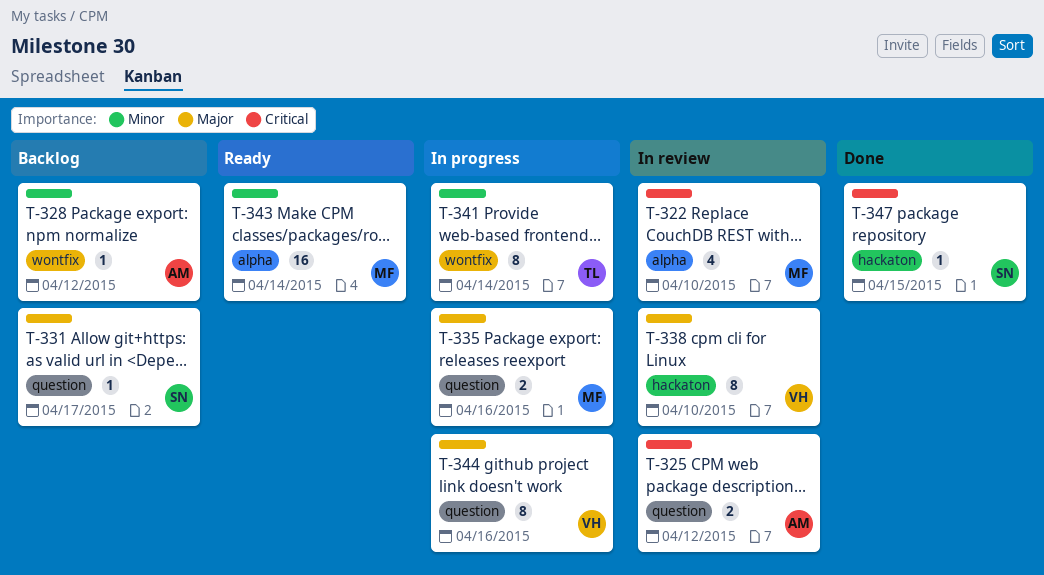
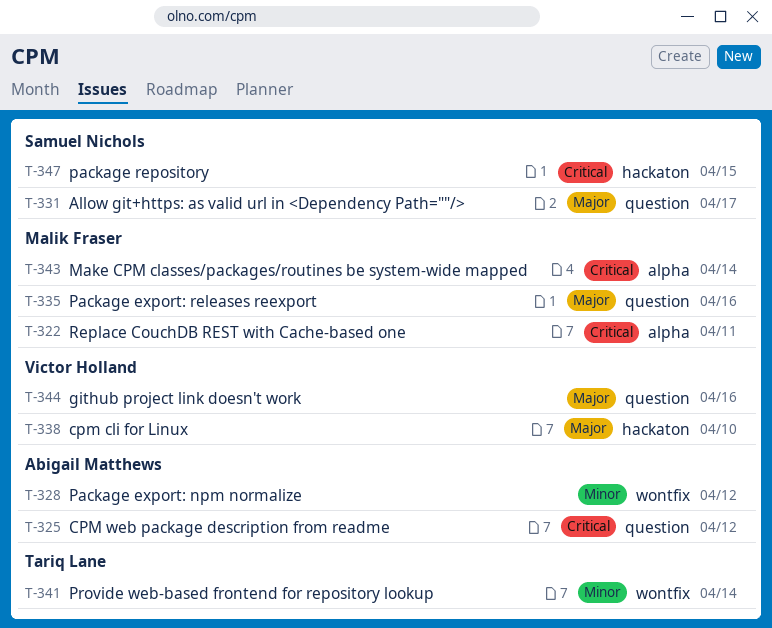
T-322, due: Apr 10 -> Apr 11
T-343, priority: Minor -> Critical

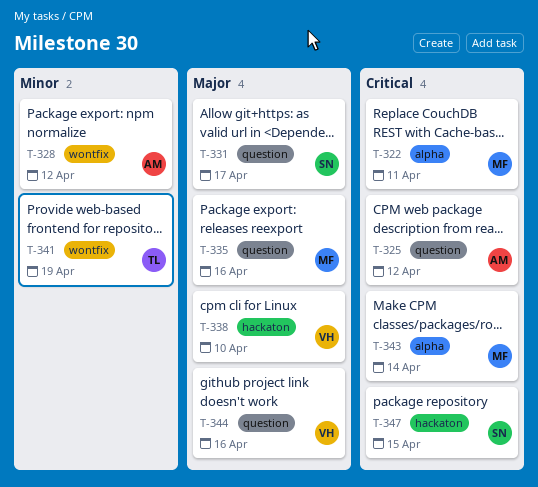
T-341, due: Apr 14 -> Apr 19

